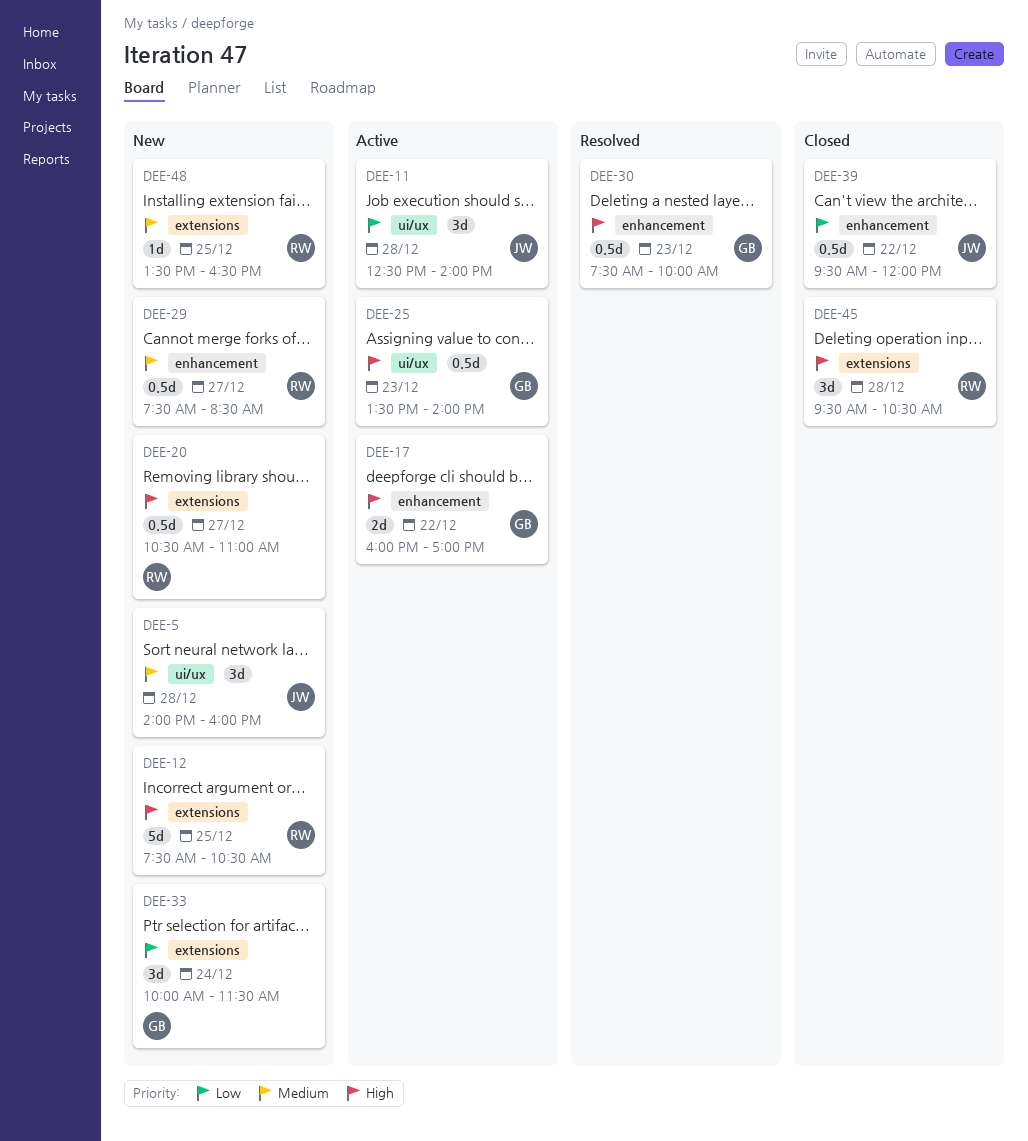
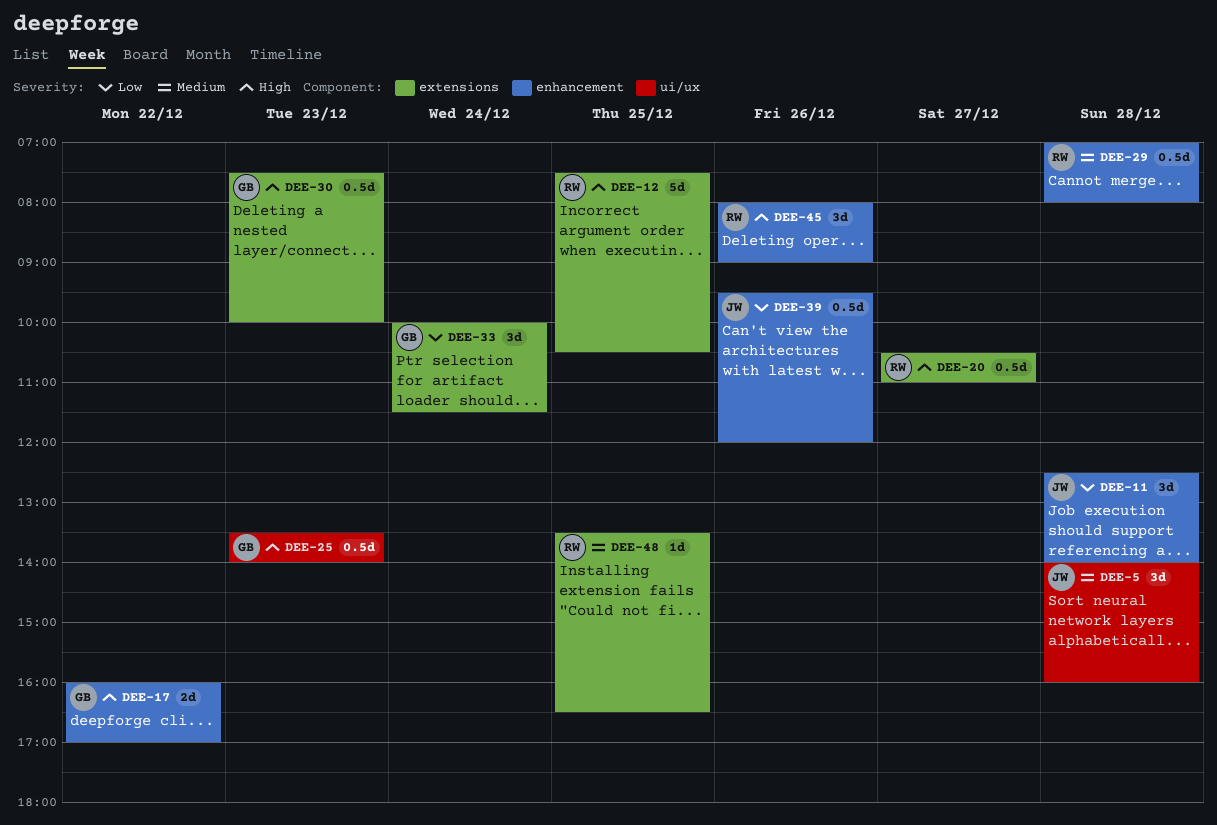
DEE-11, label: ui/ux -> enhancement
DEE-29, day: Dec 27 -> Dec 28
DEE-29, begins: 07:30 -> 07:00
DEE-29, ends: 08:30 -> 08:00
DEE-30, label: enhancement -> extensions
DEE-39, day: Dec 22 -> Dec 26
DEE-45, label: extensions -> enhancement
DEE-45, day: Dec 28 -> Dec 26
DEE-45, begins: 09:30 -> 08:00
DEE-45, ends: 10:30 -> 09:00

